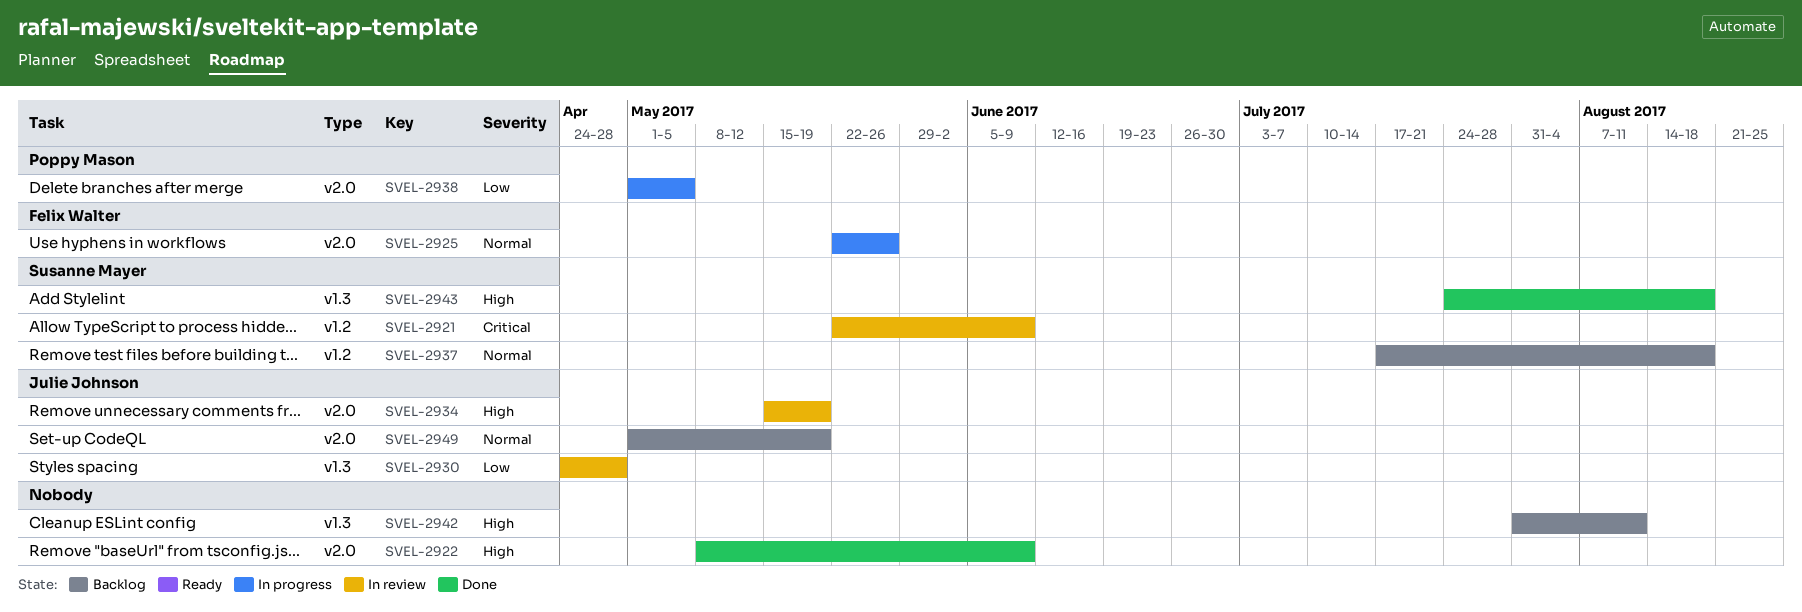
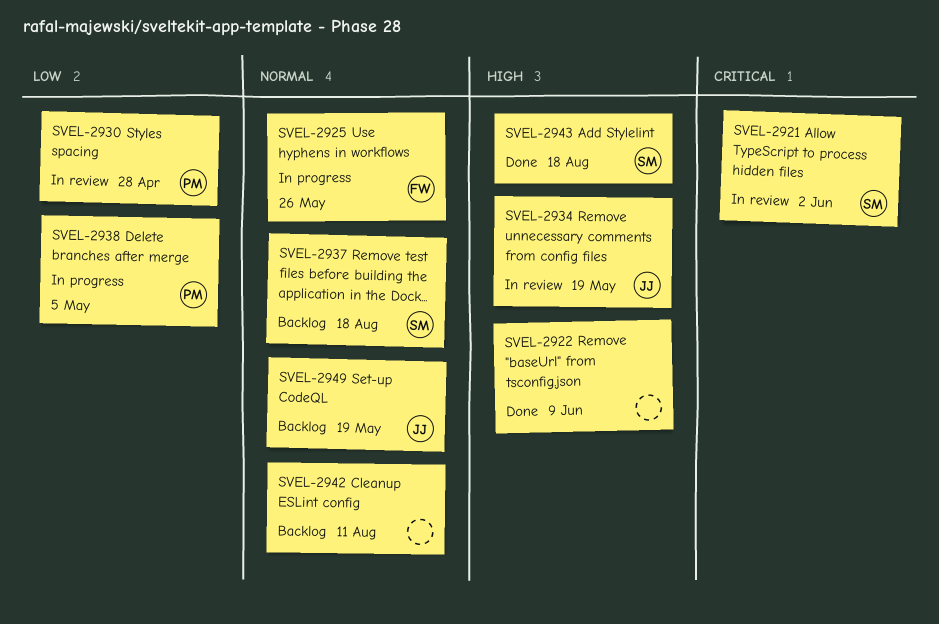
SVEL-2921, due: Jun 9 -> Jun 2
SVEL-2930, owner: Julie Johnson -> Poppy Mason
SVEL-2942, priority: High -> Normal

